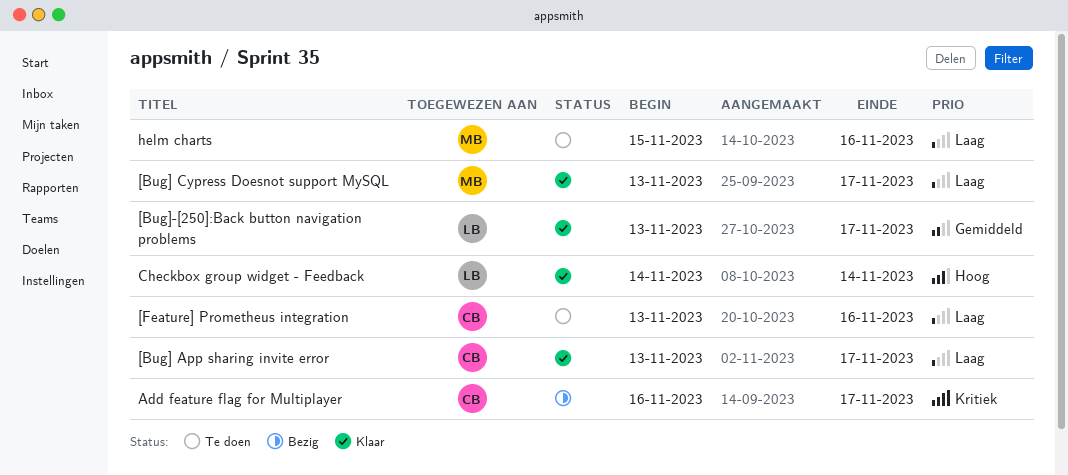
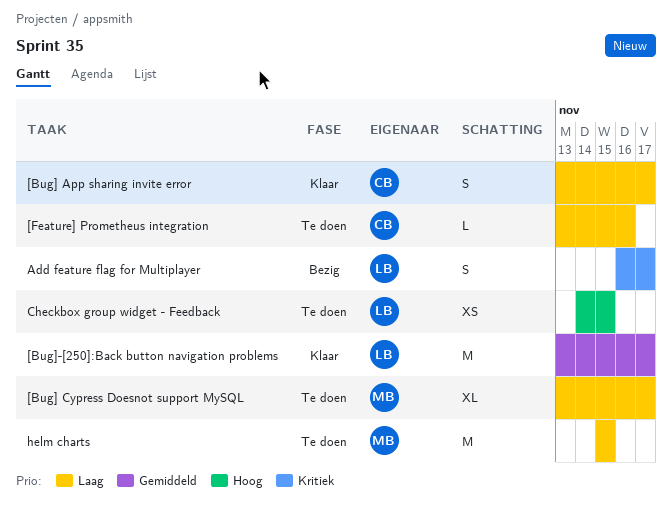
[Bug] Cypress Doesnot support MySQL, status: Klaar -> Te doen
Add feature flag for Multiplayer, owner: CB -> LB
Checkbox group widget - Feedback, status: Klaar -> Te doen
Checkbox group widget - Feedback, due: Nov 14 -> Nov 15
helm charts, due: Nov 16 -> Nov 15

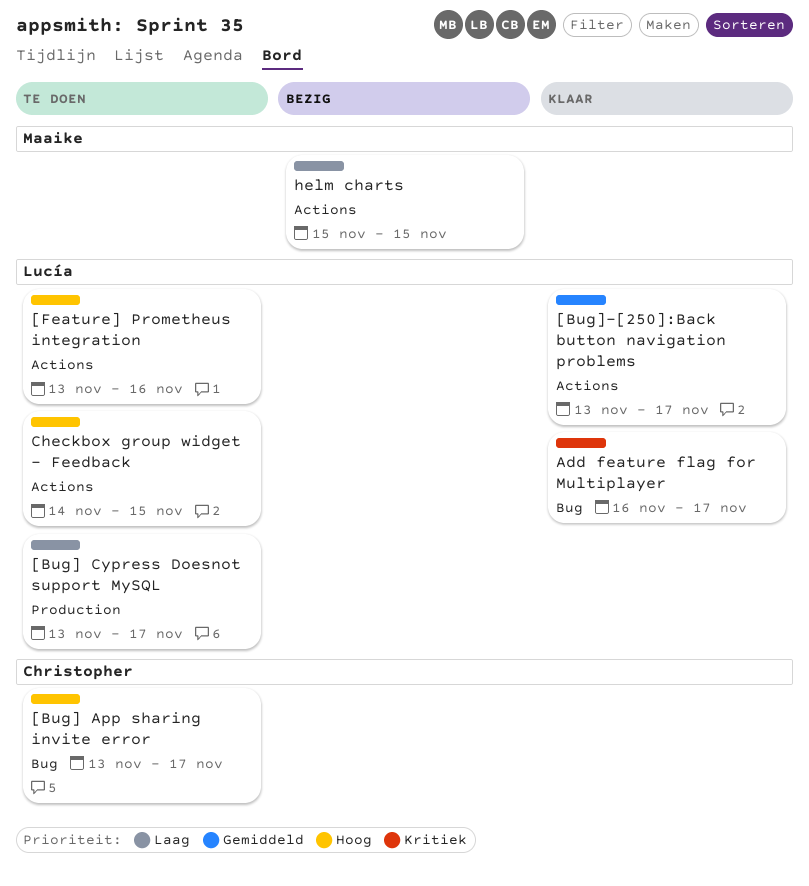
[Bug] App sharing invite error, status: Klaar -> Te doen
[Bug] App sharing invite error, priority: Laag -> Hoog
[Bug] Cypress Doesnot support MySQL, owner: Maaike -> Lucía
[Feature] Prometheus integration, owner: Christopher -> Lucía
[Feature] Prometheus integration, priority: Laag -> Hoog
Add feature flag for Multiplayer, status: Bezig -> Klaar
helm charts, status: Te doen -> Bezig

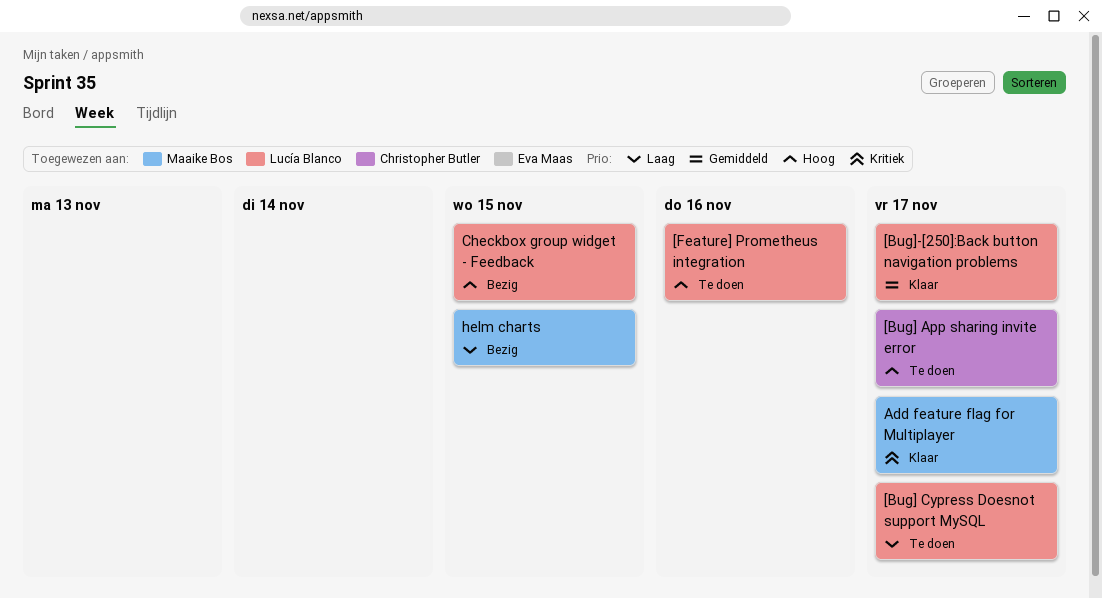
Add feature flag for Multiplayer, owner: Lucía Blanco -> Maaike Bos
Checkbox group widget - Feedback, status: Te doen -> Bezig

